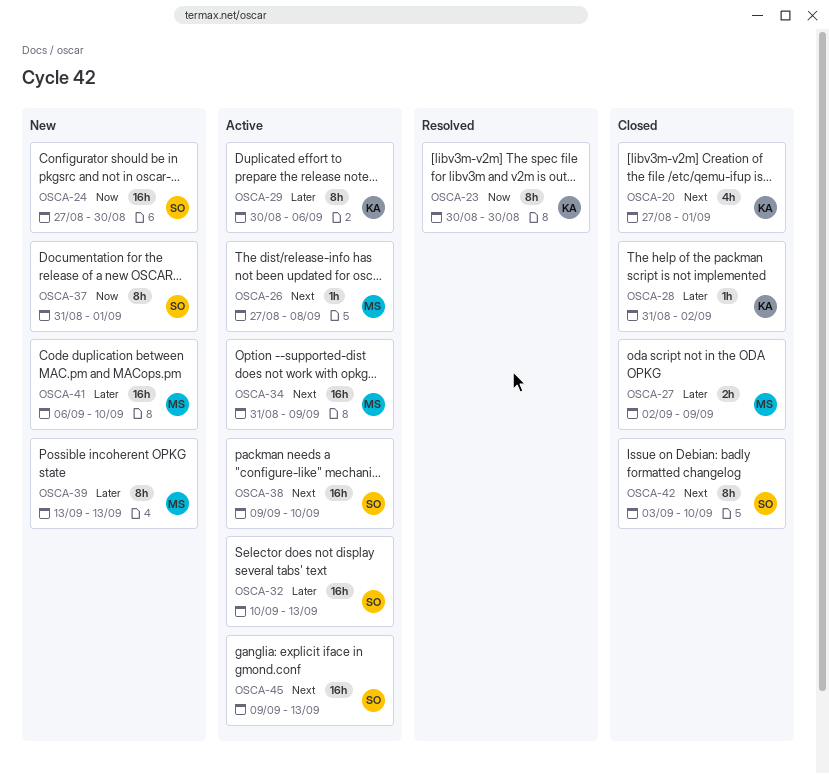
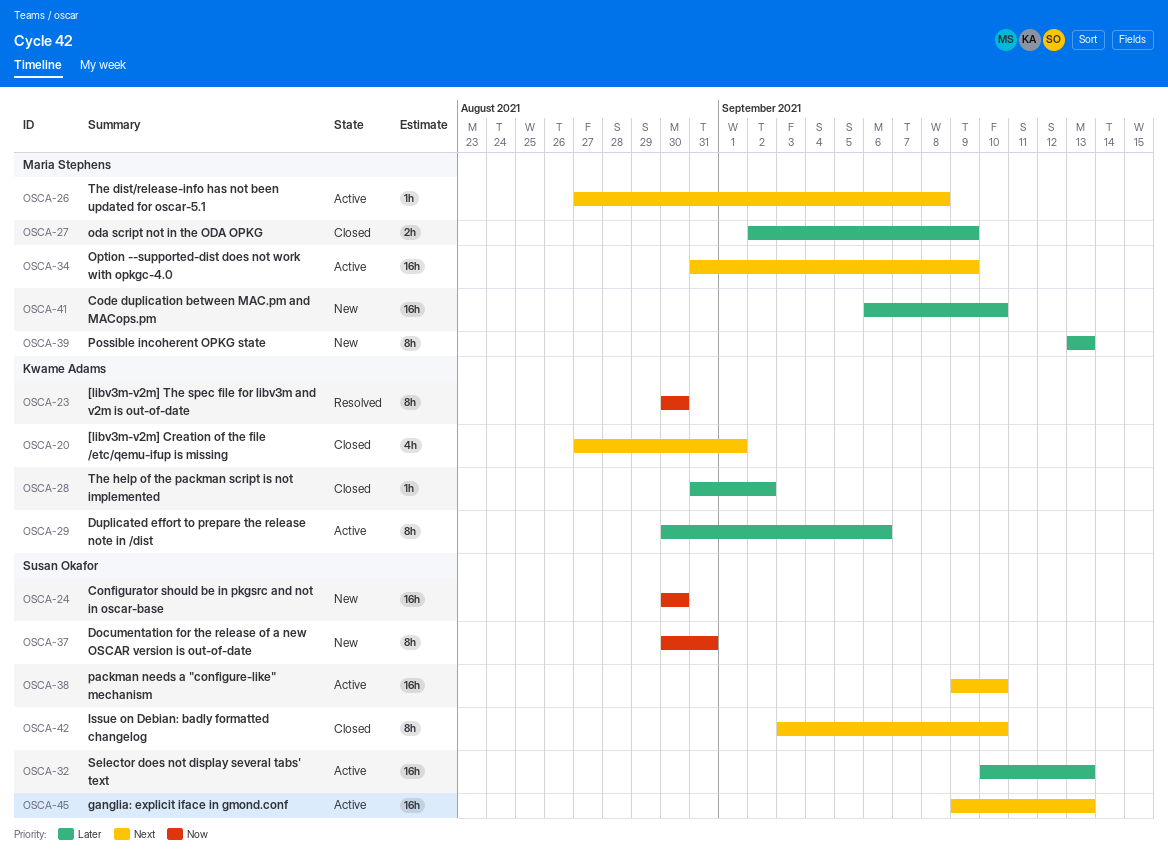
OSCA-24, start: Aug 27 -> Aug 30
OSCA-37, start: Aug 31 -> Aug 30
OSCA-37, due: Sep 1 -> Aug 31

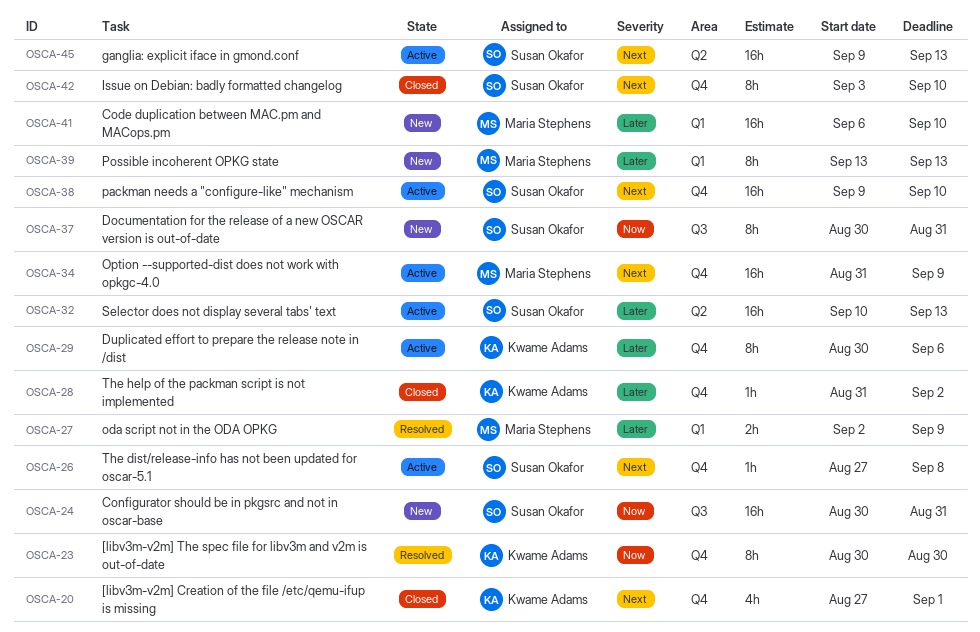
OSCA-24, due: Aug 30 -> Aug 31
OSCA-26, owner: Maria Stephens -> Susan Okafor
OSCA-27, status: Closed -> Resolved

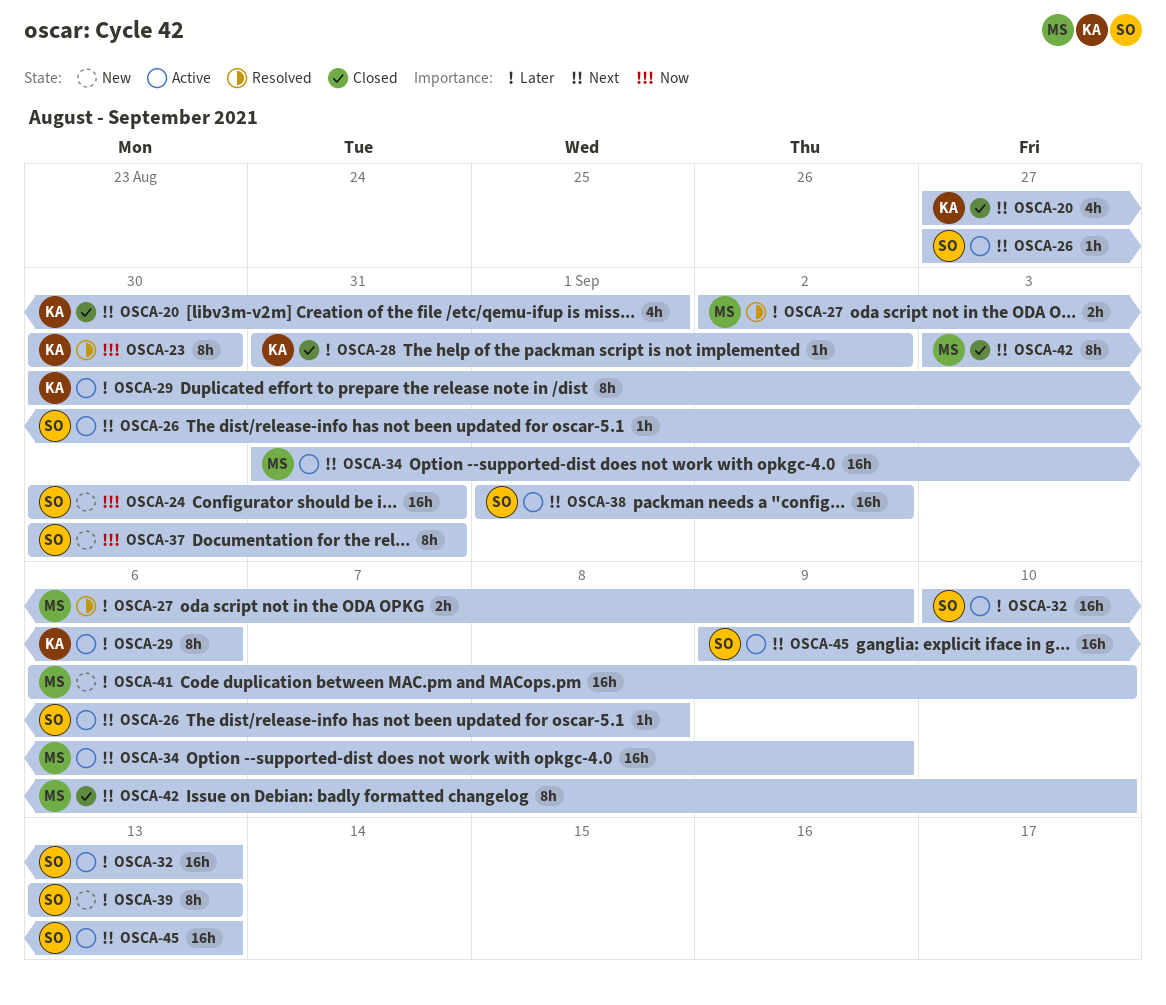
OSCA-38, start: Sep 9 -> Sep 1
OSCA-38, due: Sep 10 -> Sep 2
OSCA-39, owner: Maria Stephens -> Susan Okafor
OSCA-42, owner: Susan Okafor -> Maria Stephens

